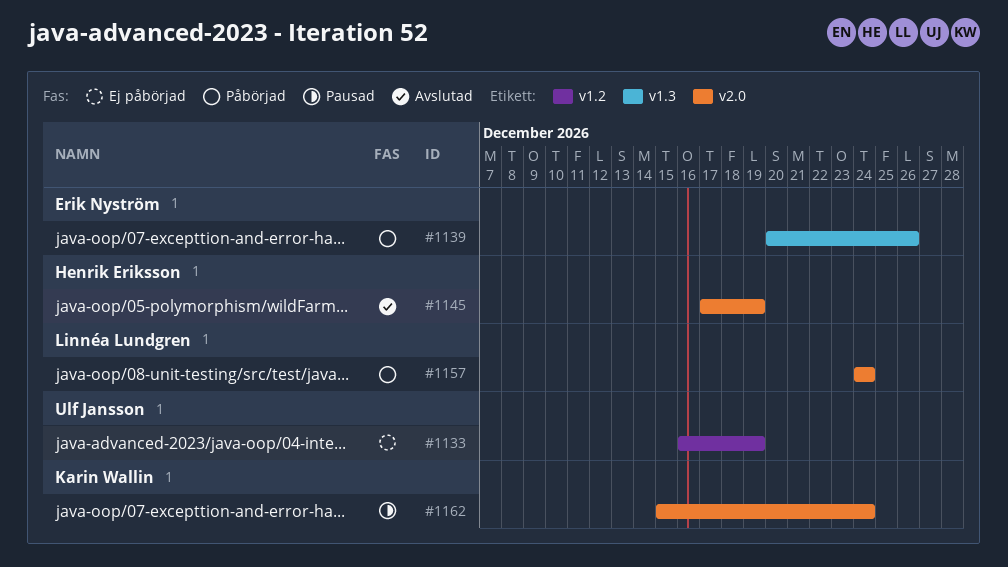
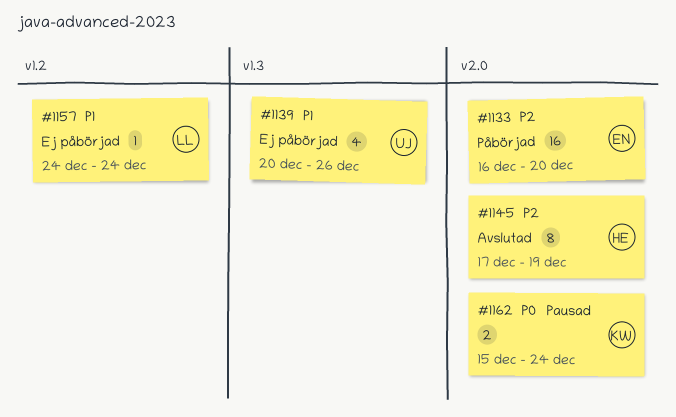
#1133, status: Ej påbörjad -> Påbörjad
#1133, owner: Ulf Jansson -> Erik Nyström
#1133, label: v1.2 -> v2.0
#1133, due: Dec 19 -> Dec 20
#1139, status: Påbörjad -> Ej påbörjad
#1139, owner: Erik Nyström -> Ulf Jansson
#1157, status: Påbörjad -> Ej påbörjad
#1157, label: v2.0 -> v1.2

